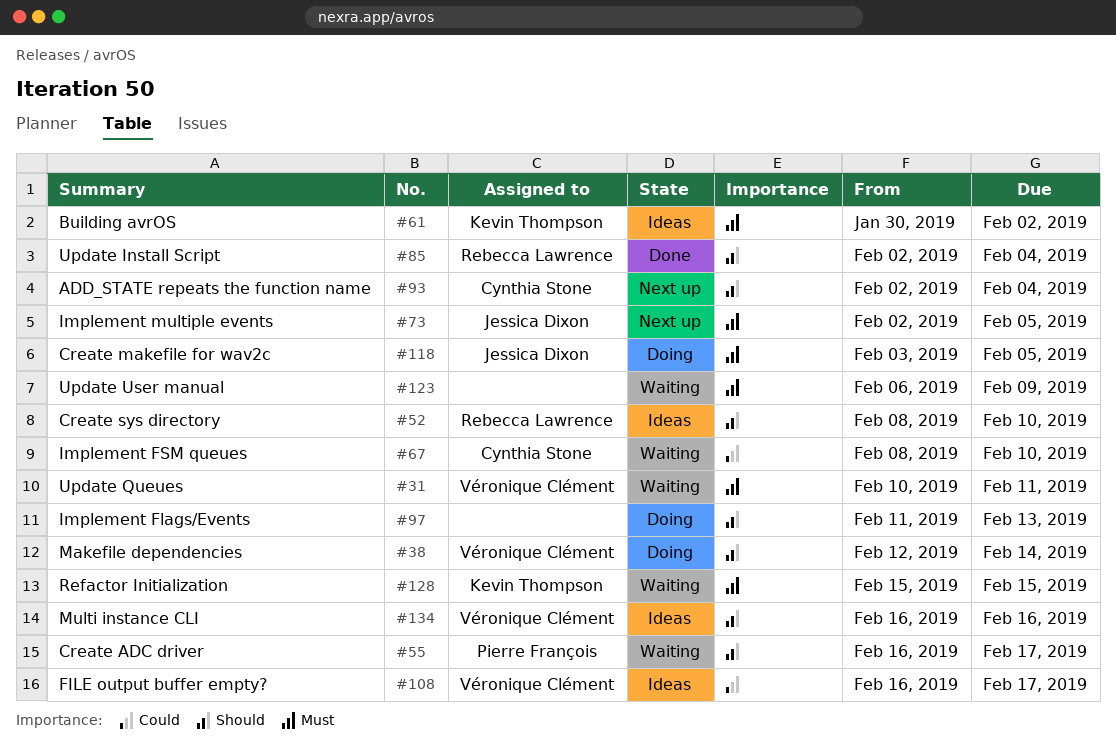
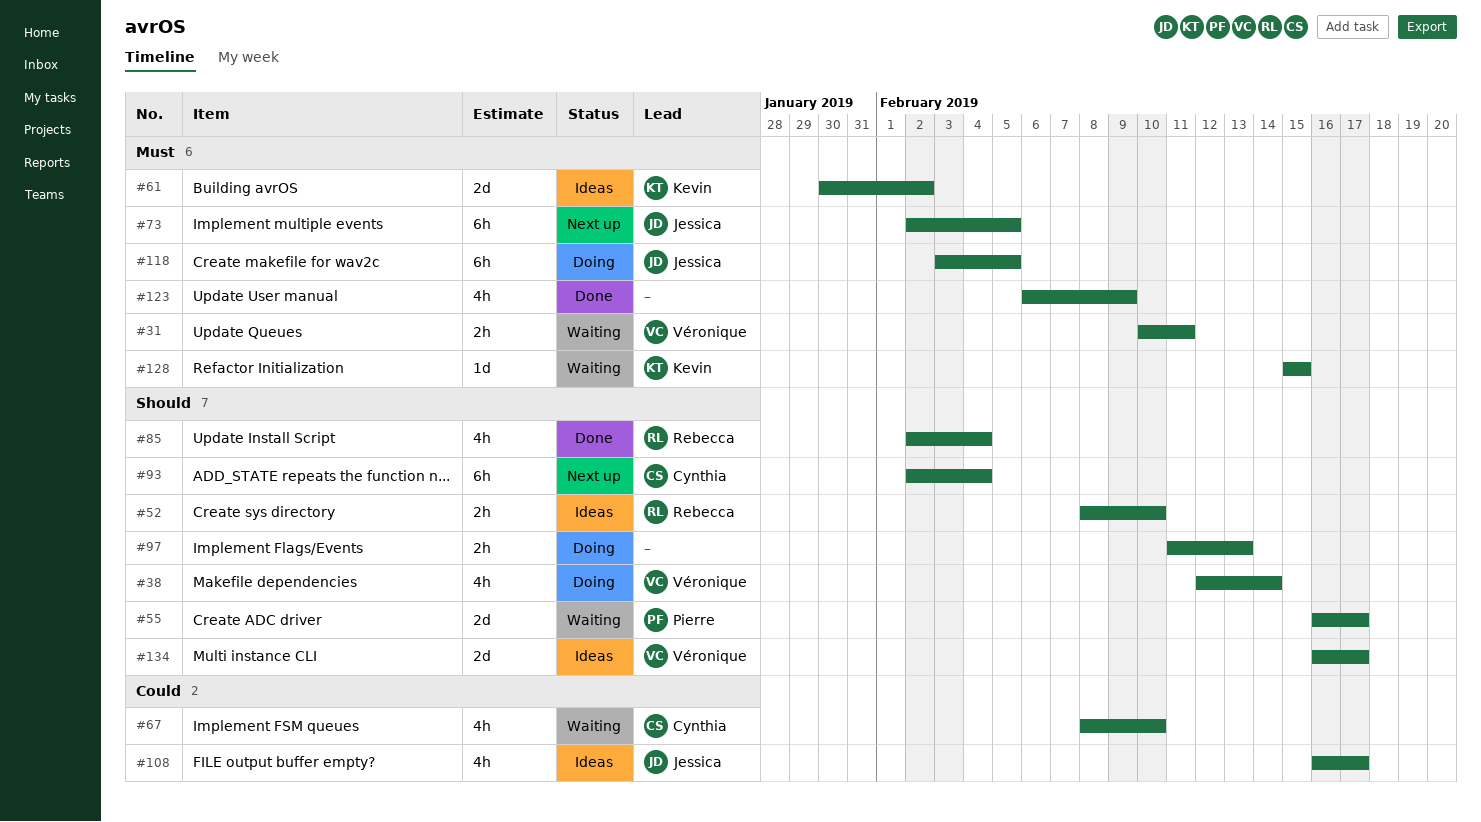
#108, owner: Véronique Clément -> Jessica Dixon
#123, status: Waiting -> Done
#134, due: Feb 16 -> Feb 17

